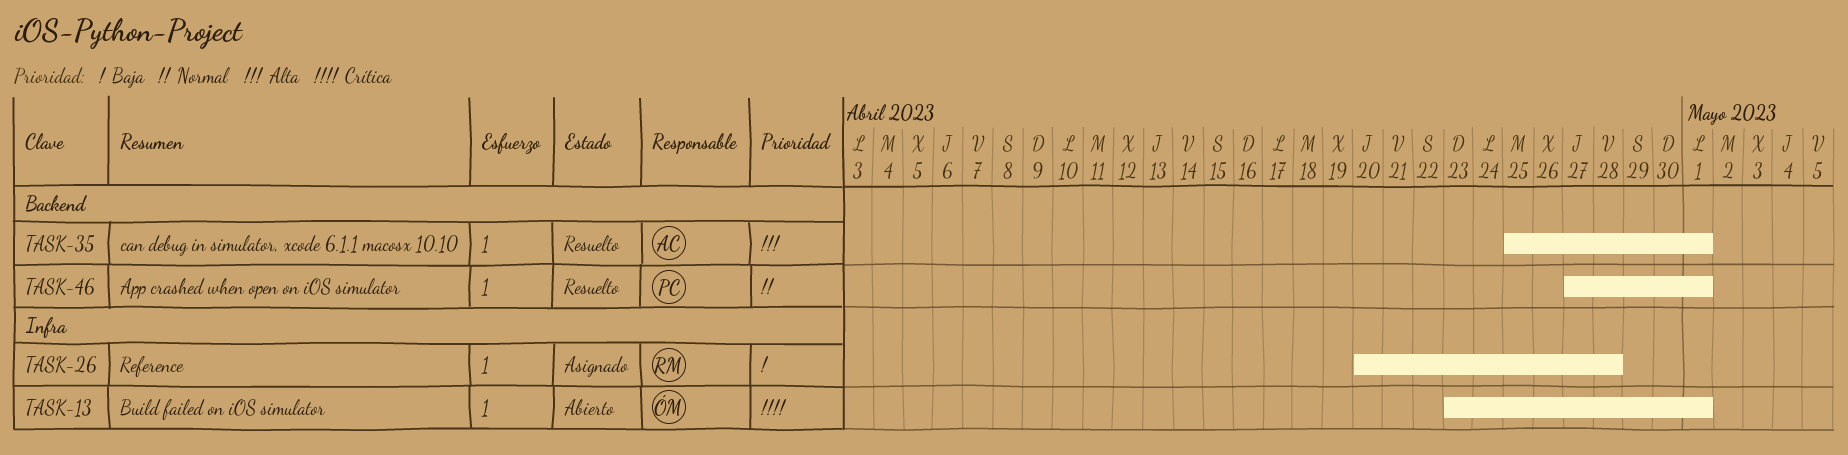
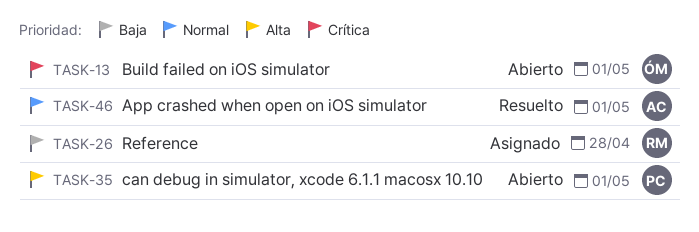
TASK-35, status: Resuelto -> Abierto
TASK-35, owner: AC -> PC
TASK-46, owner: PC -> AC

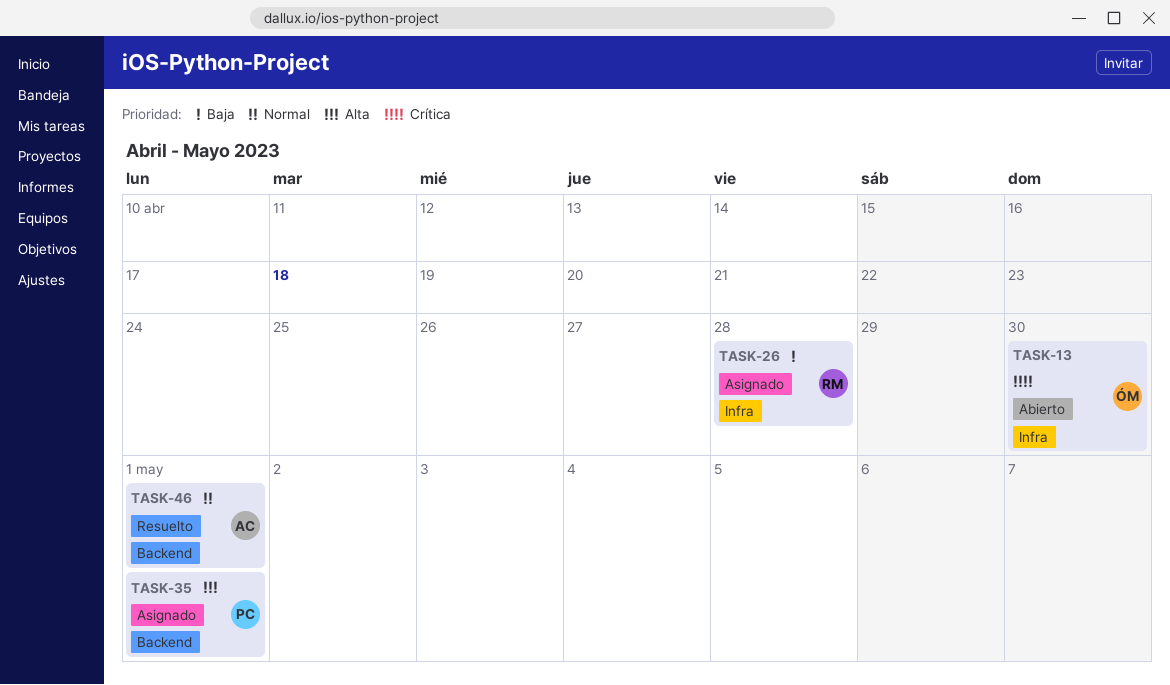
TASK-13, due: May 1 -> Apr 30
TASK-35, status: Abierto -> Asignado

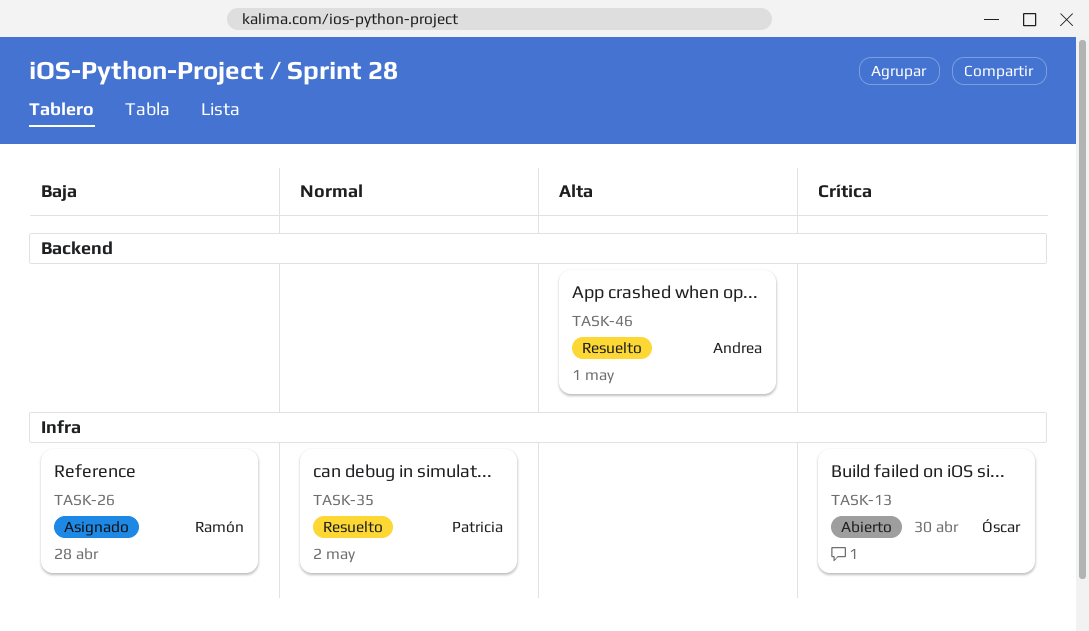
TASK-35, status: Asignado -> Resuelto
TASK-35, priority: Alta -> Normal
TASK-35, label: Backend -> Infra
TASK-35, due: May 1 -> May 2
TASK-46, priority: Normal -> Alta

